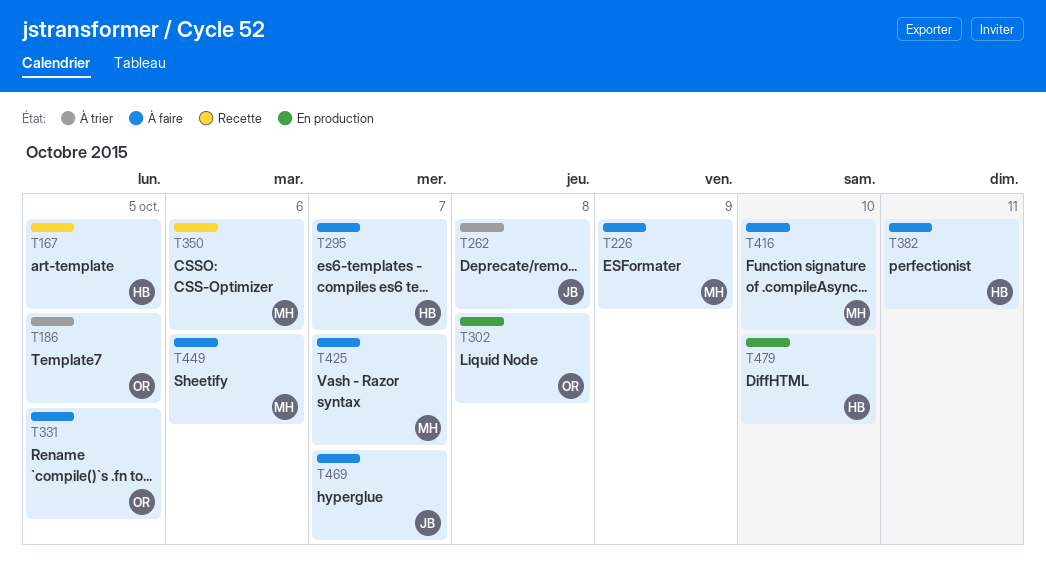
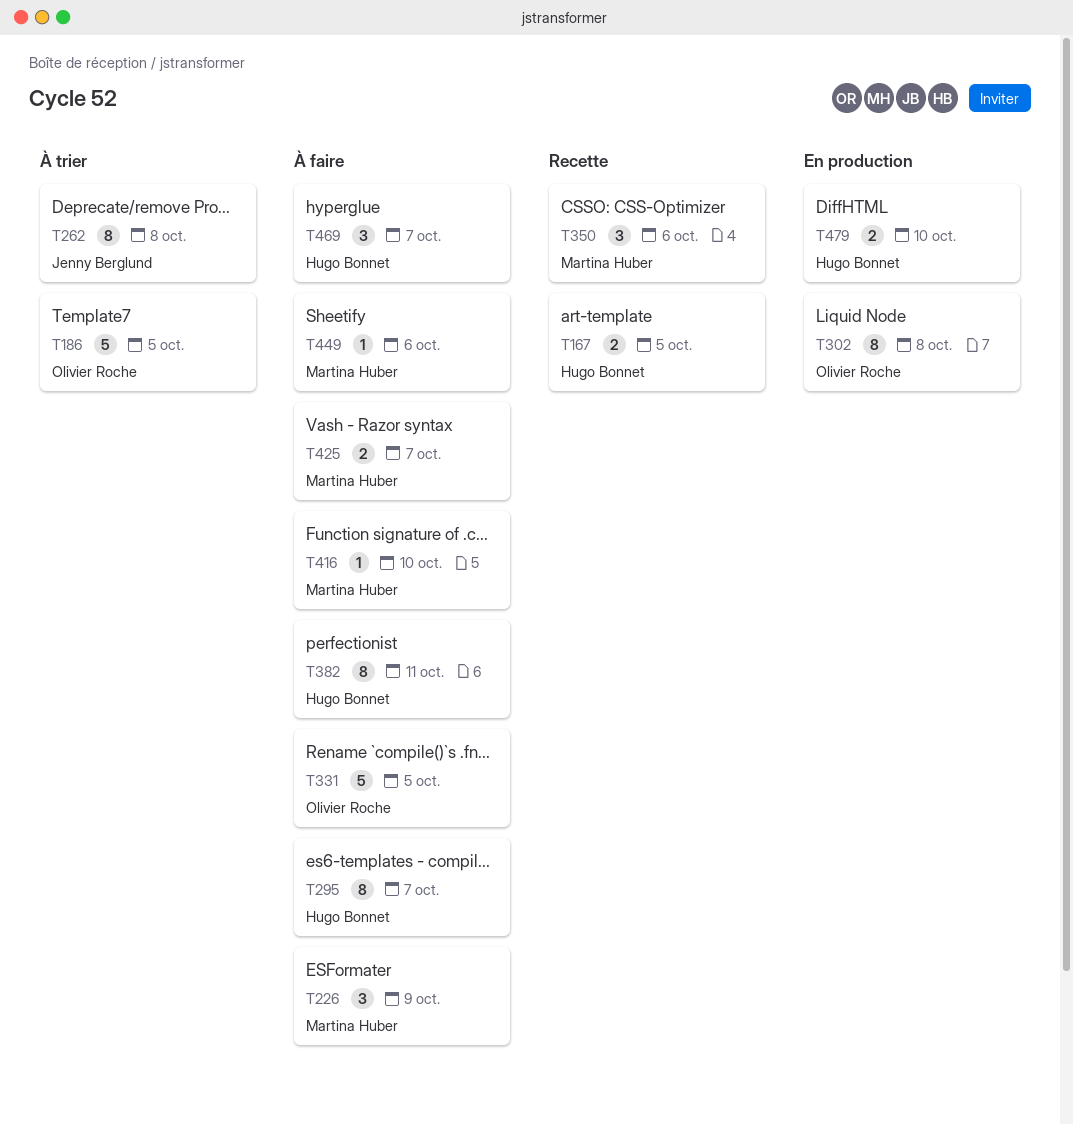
T469, owner: Jenny Berglund -> Hugo Bonnet

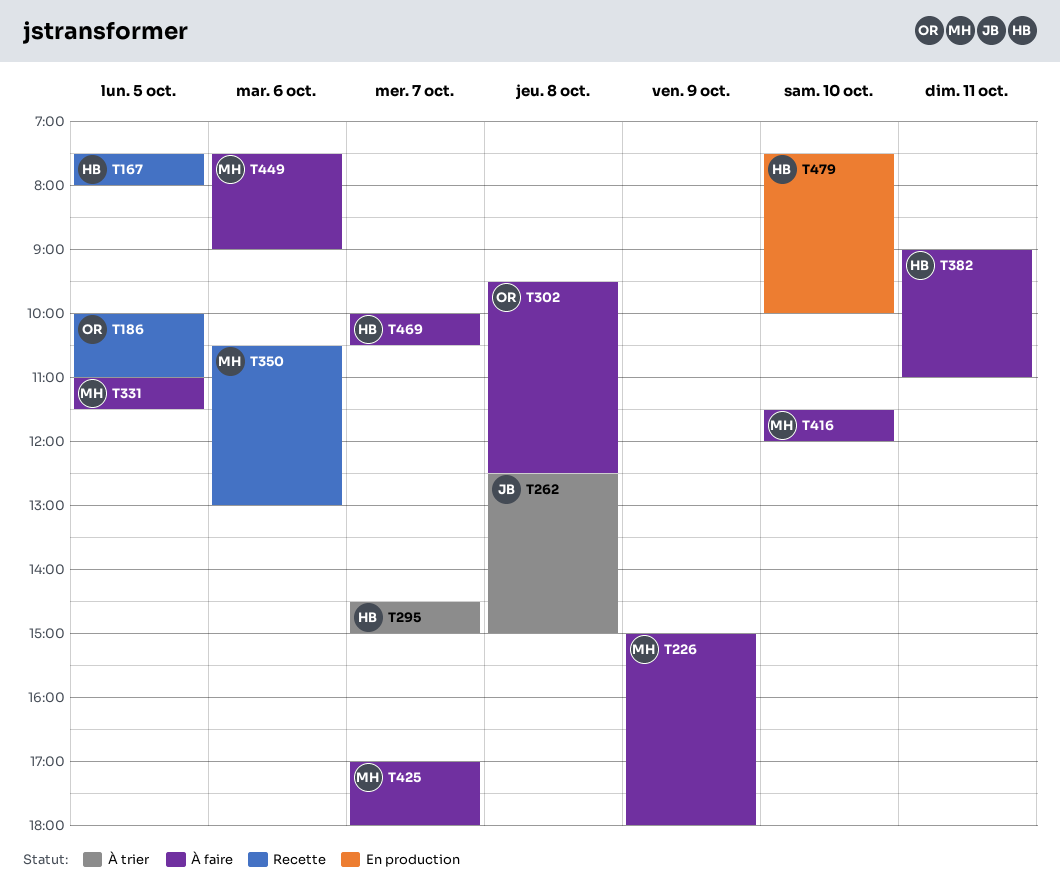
T186, status: À trier -> Recette
T295, status: À faire -> À trier
T302, status: En production -> À faire
T331, owner: Olivier Roche -> Martina Huber

